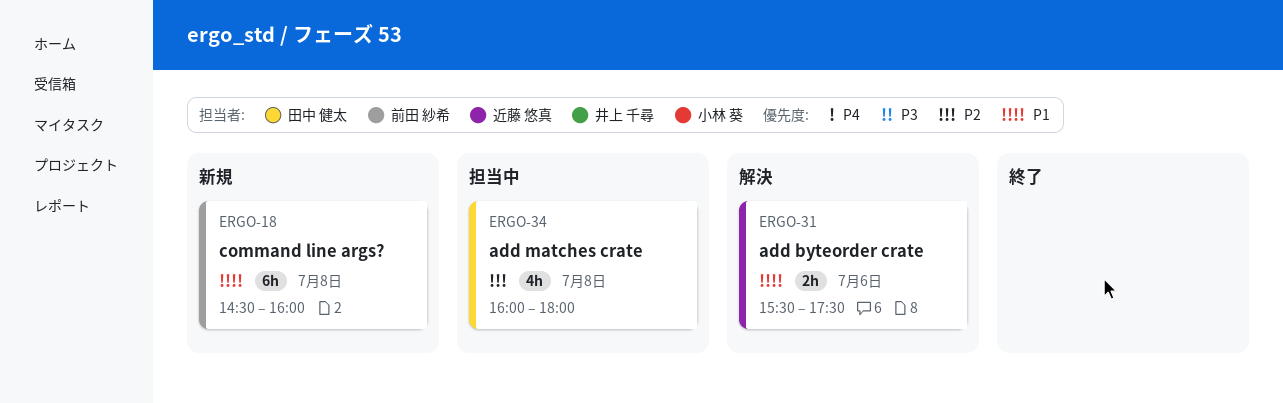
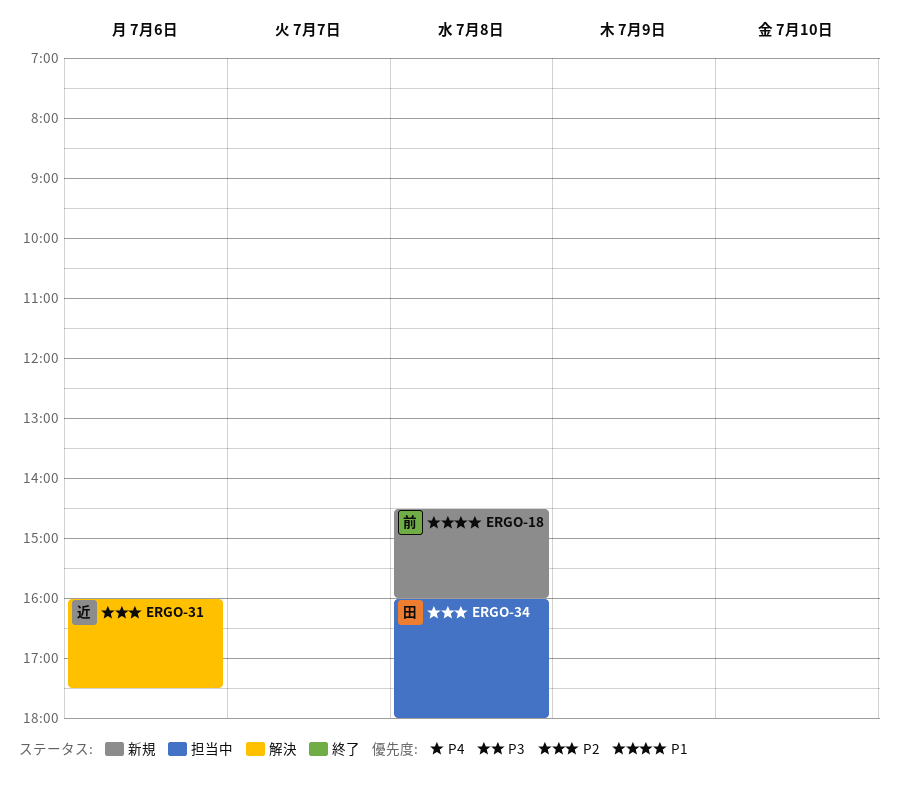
ERGO-31, priority: P1 -> P2
ERGO-31, begins: 15:30 -> 16:00

